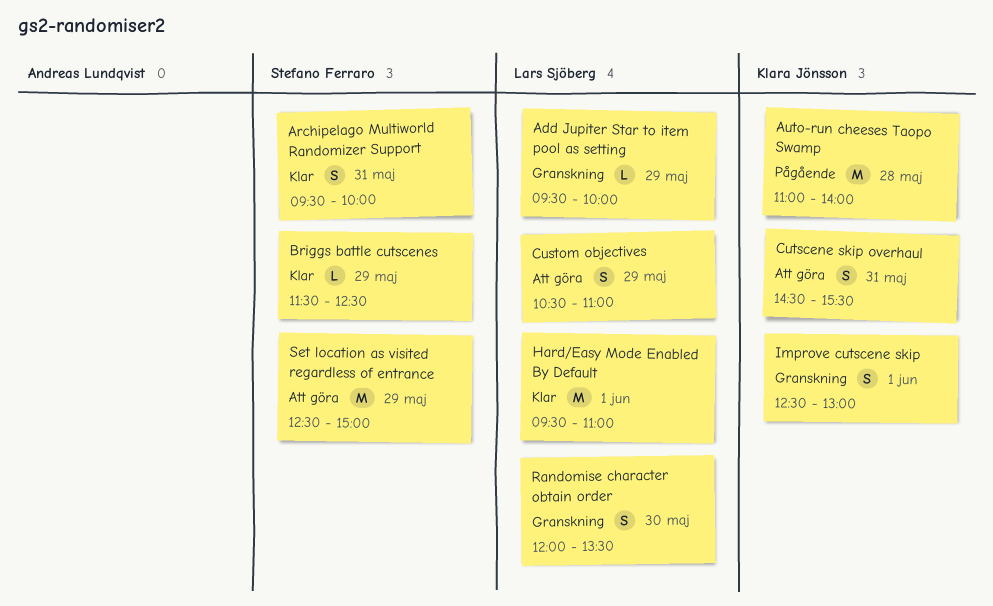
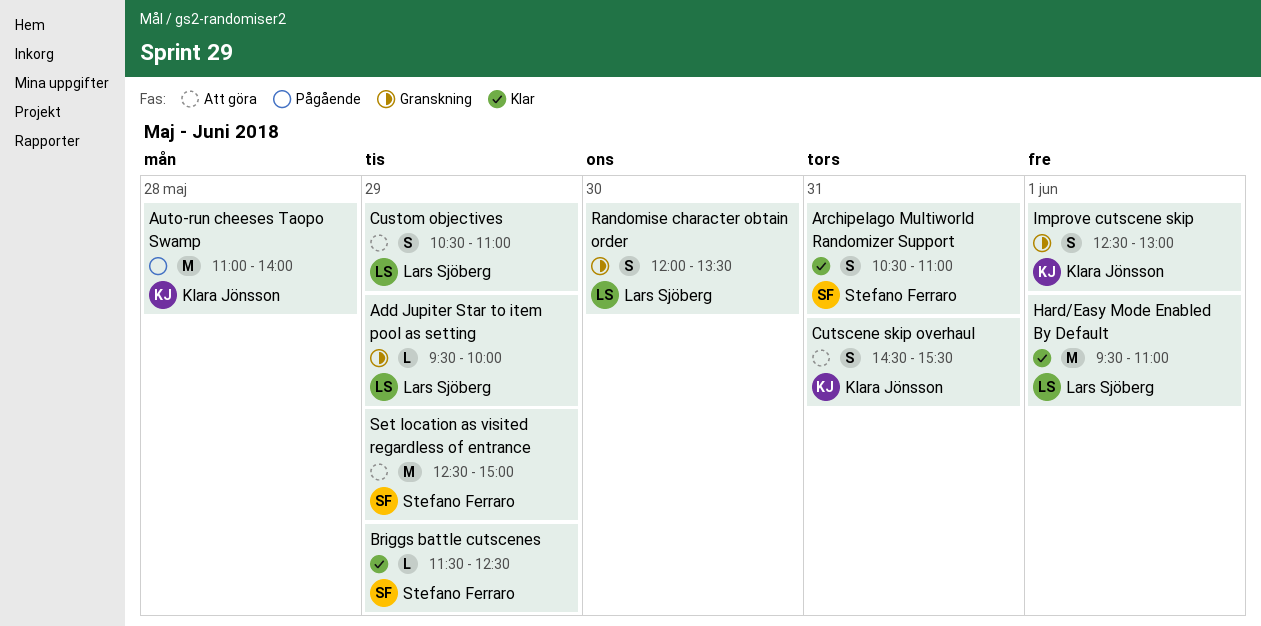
Archipelago Multiworld Randomizer Support, begins: 09:30 -> 10:30
Archipelago Multiworld Randomizer Support, ends: 10:00 -> 11:00

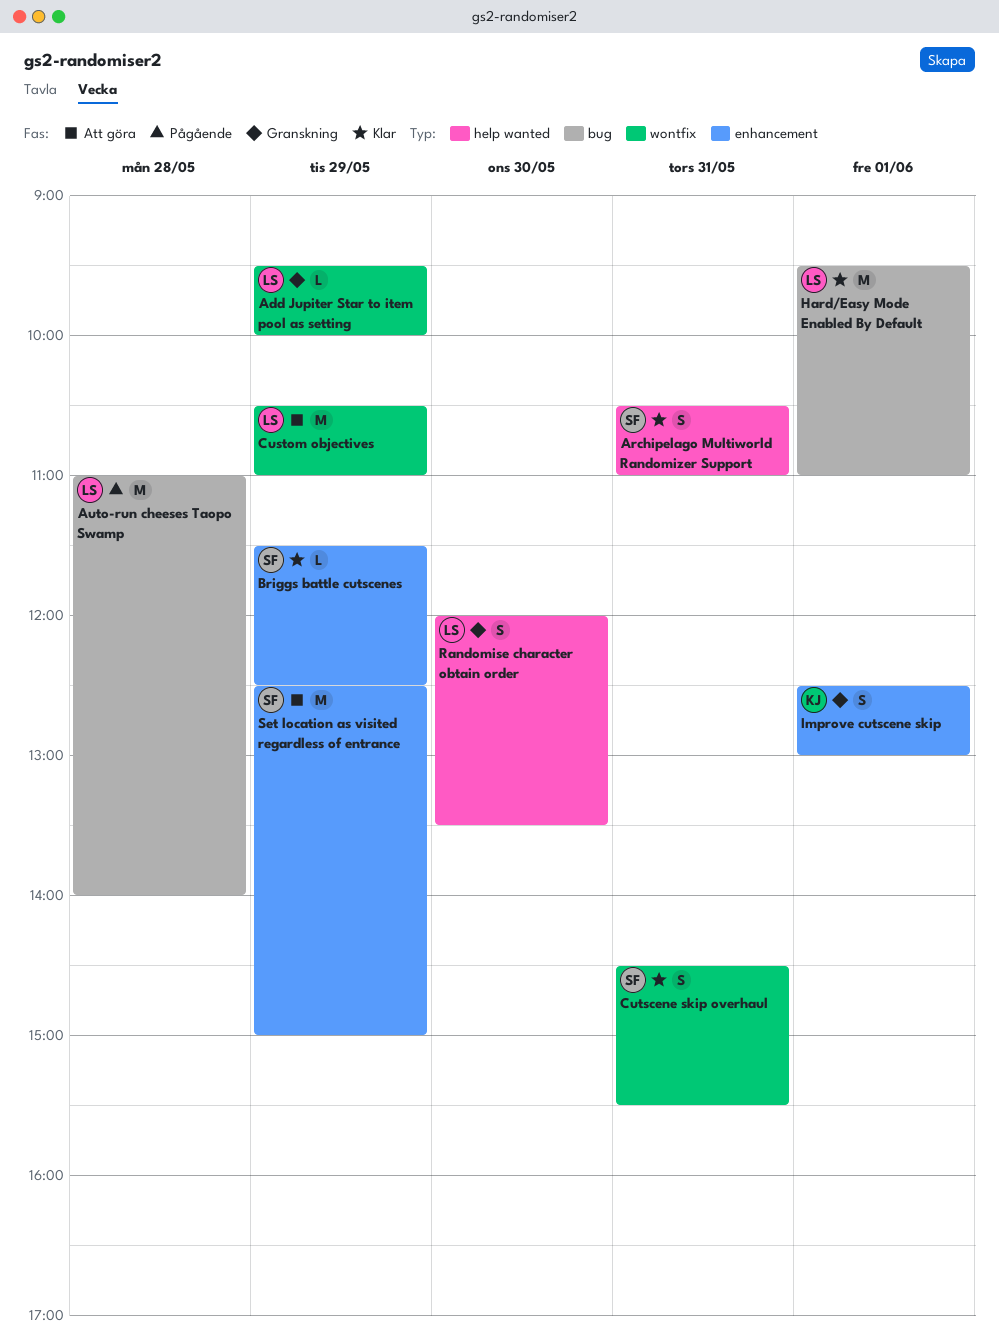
Auto-run cheeses Taopo Swamp, owner: Klara Jönsson -> Lars Sjöberg
Custom objectives, estimate: S -> M
Cutscene skip overhaul, status: Att göra -> Klar
Cutscene skip overhaul, owner: Klara Jönsson -> Stefano Ferraro

